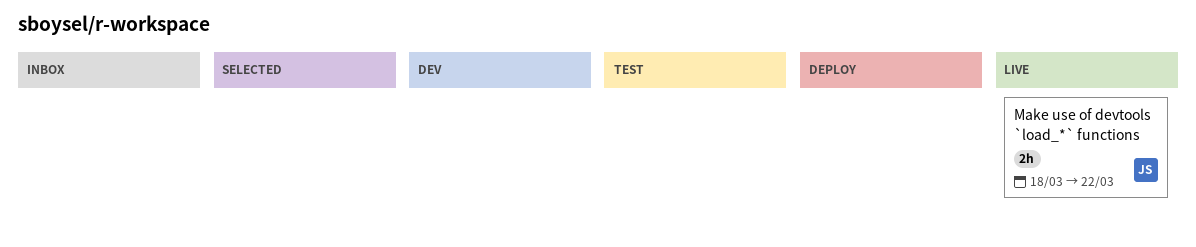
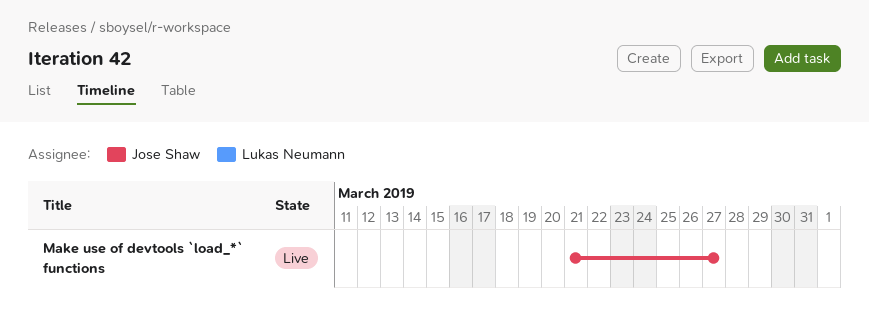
Make use of devtools `load_*` functions, start: Mar 18 -> Mar 21
Make use of devtools `load_*` functions, due: Mar 22 -> Mar 27

